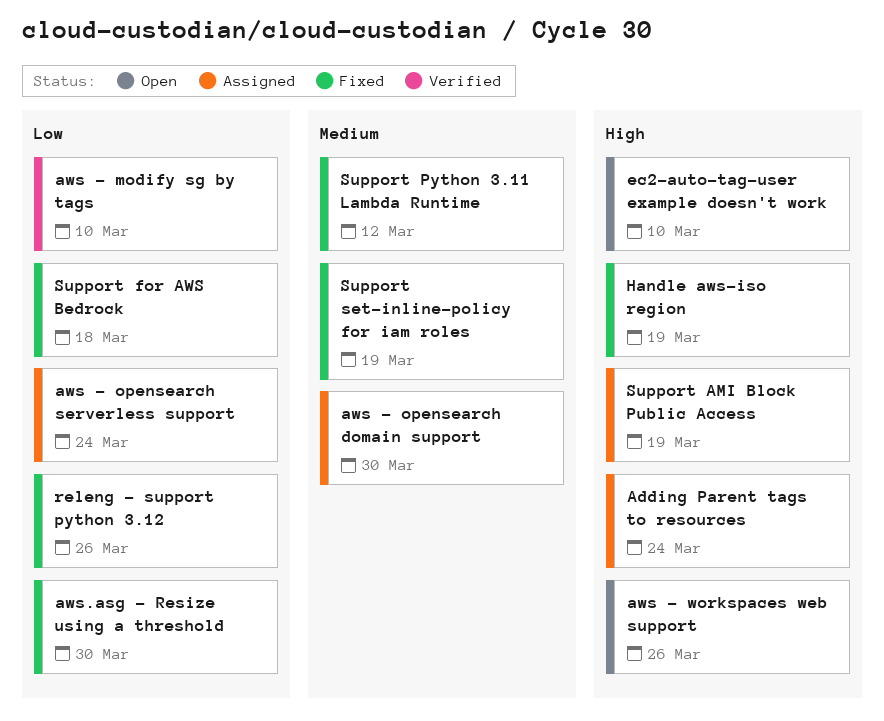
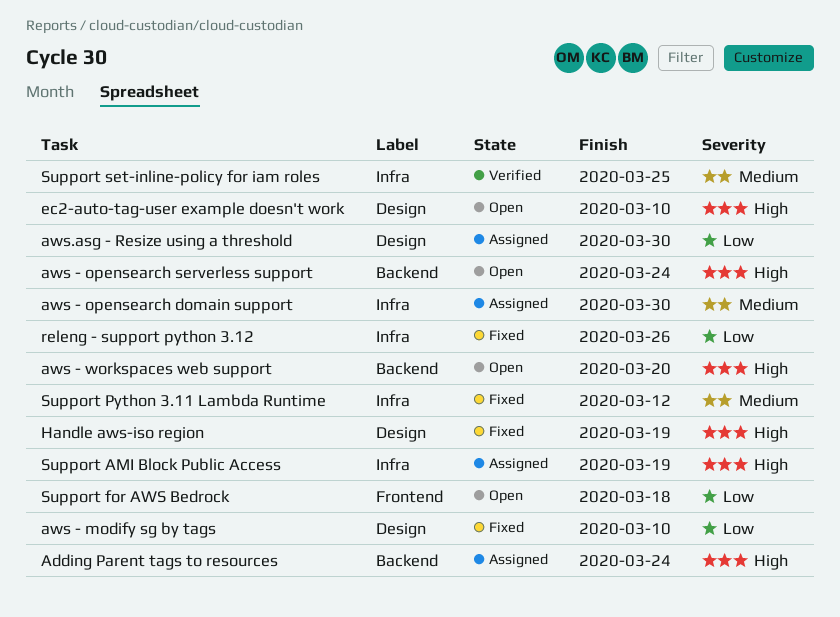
aws - modify sg by tags, status: Verified -> Fixed
aws - opensearch serverless support, status: Assigned -> Open
aws - opensearch serverless support, priority: Low -> High
aws - workspaces web support, due: Mar 26 -> Mar 20
aws.asg - Resize using a threshold, status: Fixed -> Assigned
Support for AWS Bedrock, status: Fixed -> Open
Support set-inline-policy for iam roles, status: Fixed -> Verified
Support set-inline-policy for iam roles, due: Mar 19 -> Mar 25

